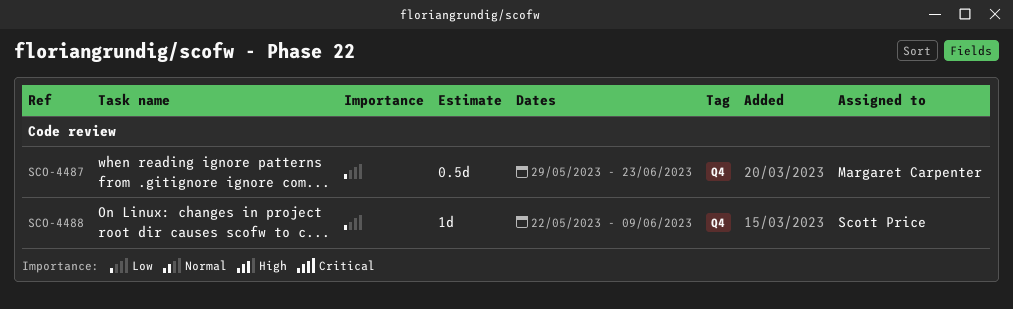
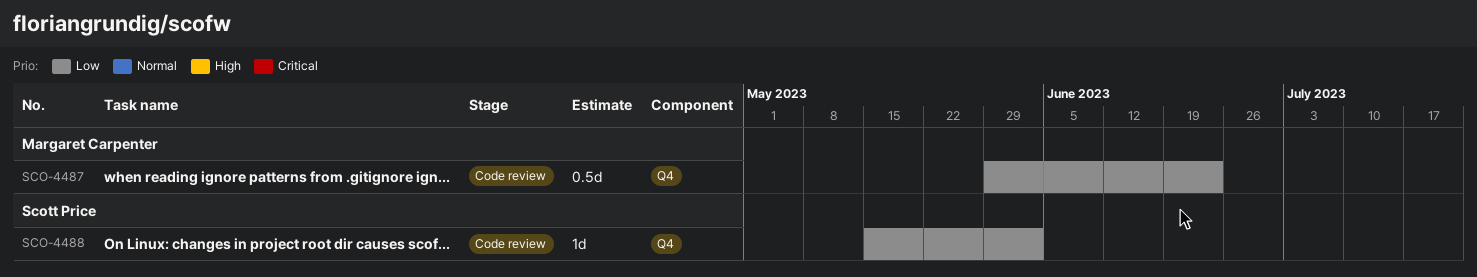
SCO-4488, start: May 22 -> May 15
SCO-4488, due: Jun 9 -> Jun 2

